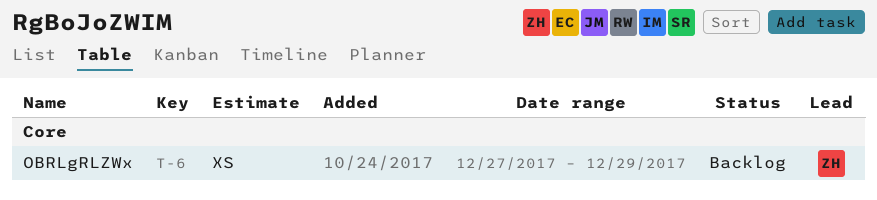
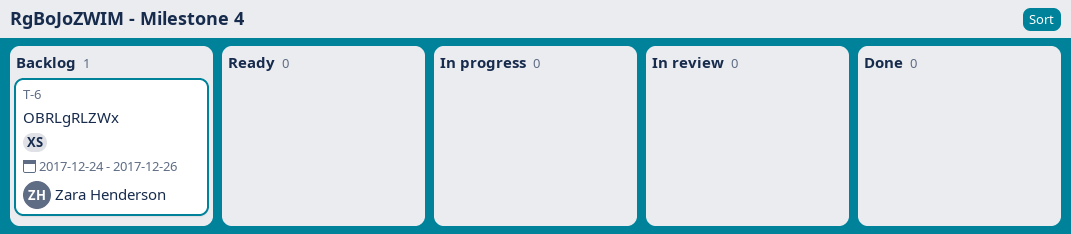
T-6, start: Dec 27 -> Dec 24
T-6, due: Dec 29 -> Dec 26

